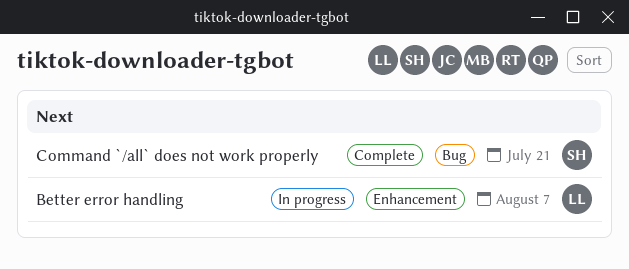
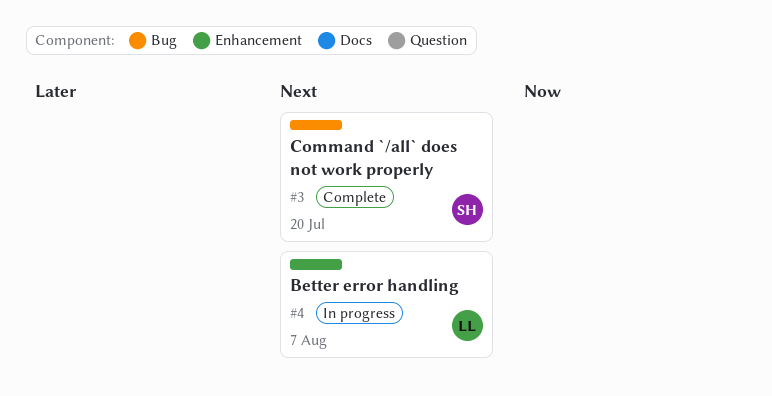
Command `/all` does not work properly, due: Jul 21 -> Jul 20

